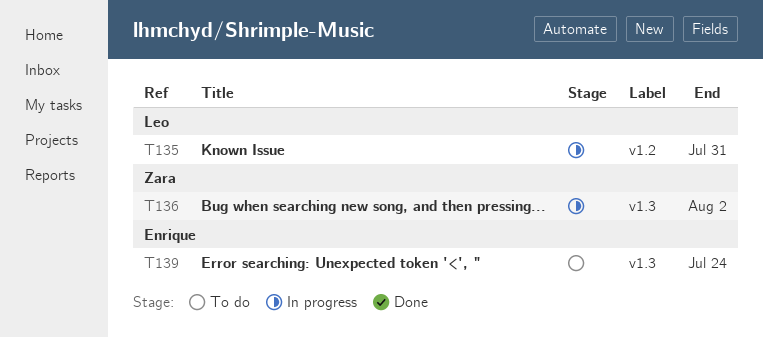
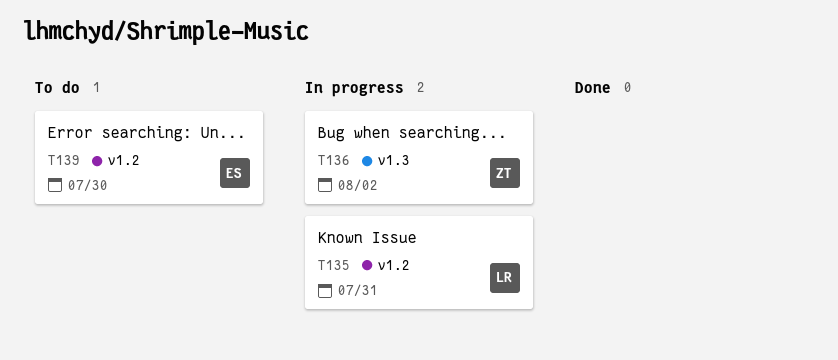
T139, label: v1.3 -> v1.2
T139, due: Jul 24 -> Jul 30

